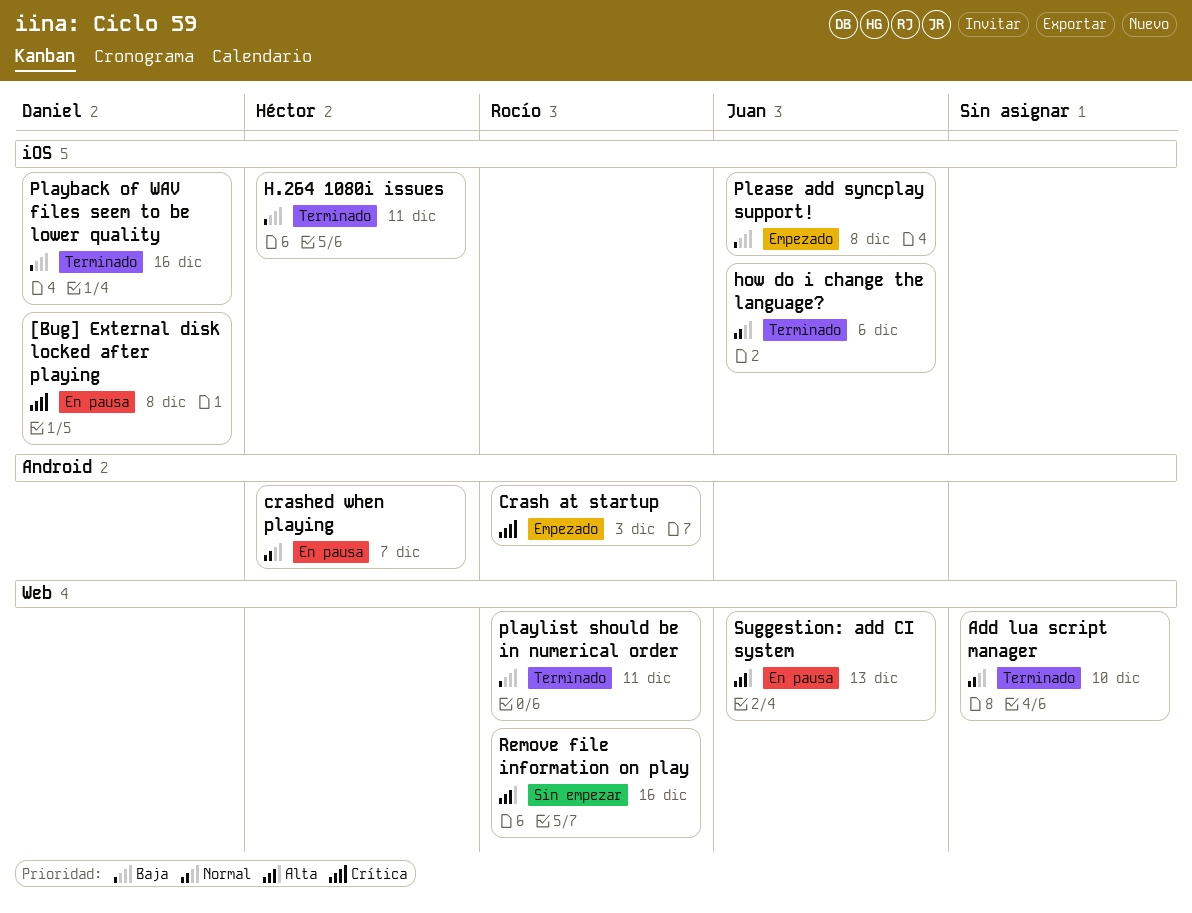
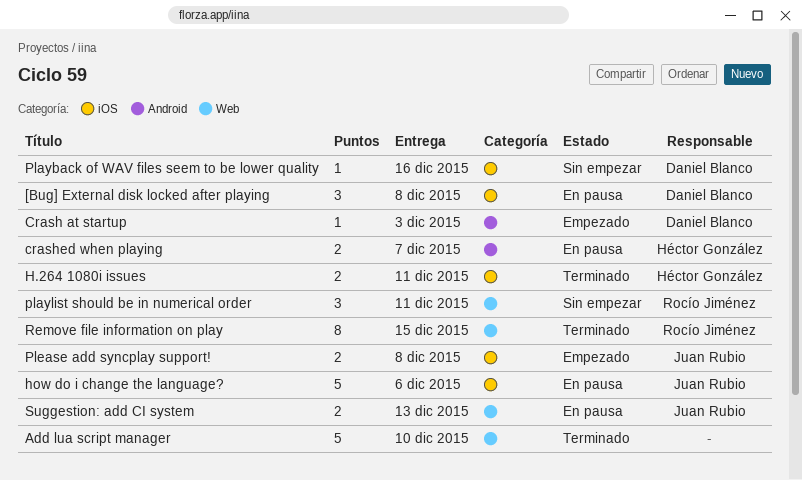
Crash at startup, owner: Rocío Jiménez -> Daniel Blanco
how do i change the language?, status: Terminado -> En pausa
Playback of WAV files seem to be lower quality, status: Terminado -> Sin empezar
playlist should be in numerical order, status: Terminado -> Sin empezar
Remove file information on play, status: Sin empezar -> Terminado
Remove file information on play, due: Dec 16 -> Dec 15

